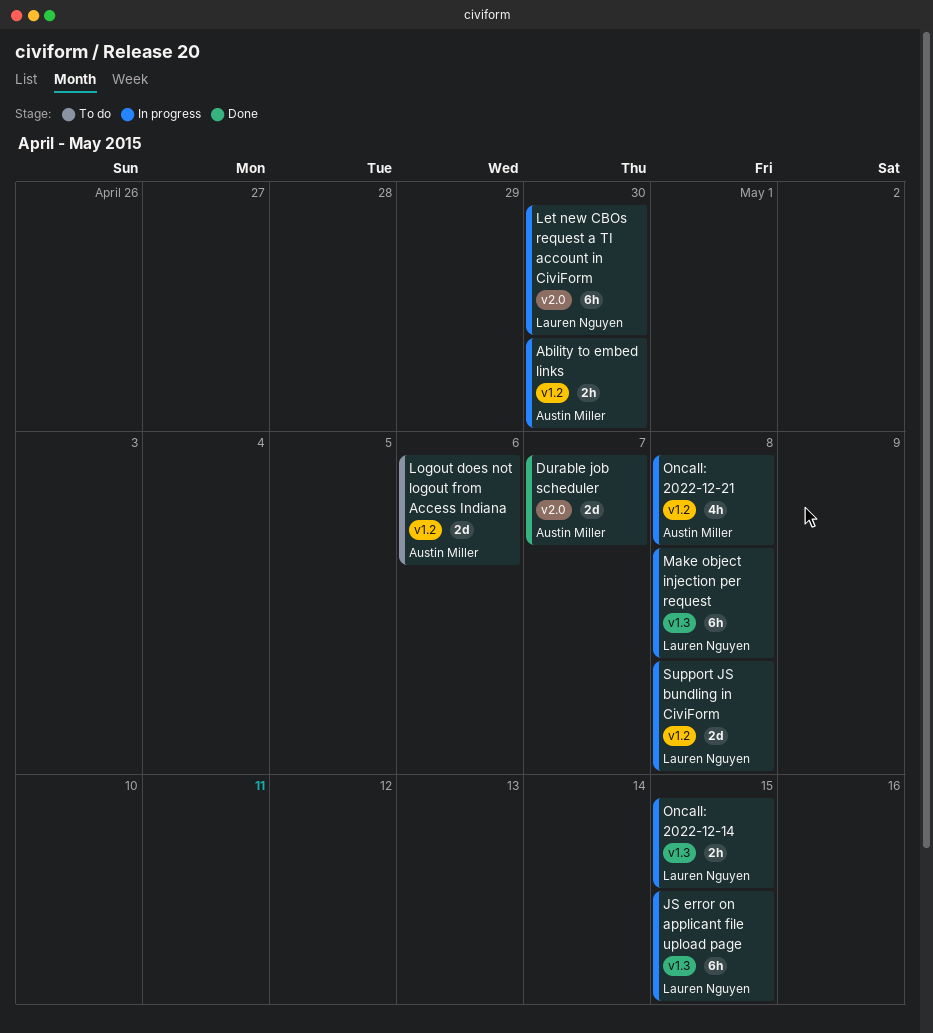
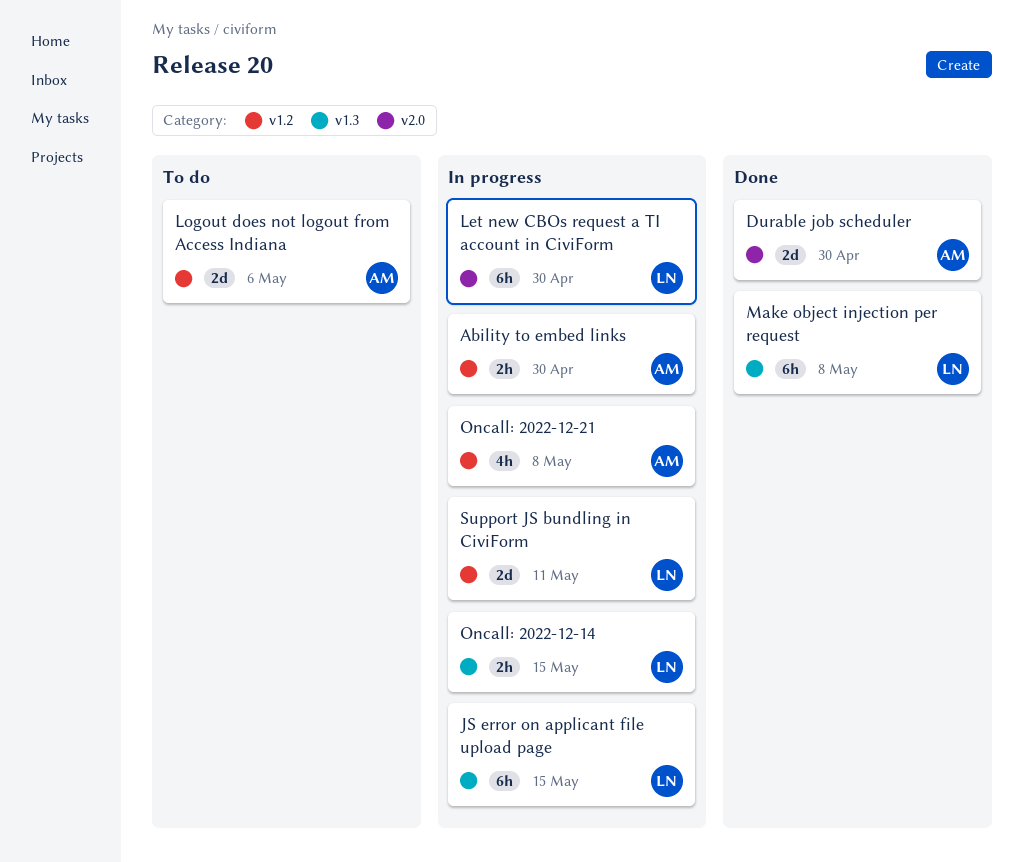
Durable job scheduler, due: May 7 -> Apr 30
Make object injection per request, status: In progress -> Done
Support JS bundling in CiviForm, due: May 8 -> May 11

